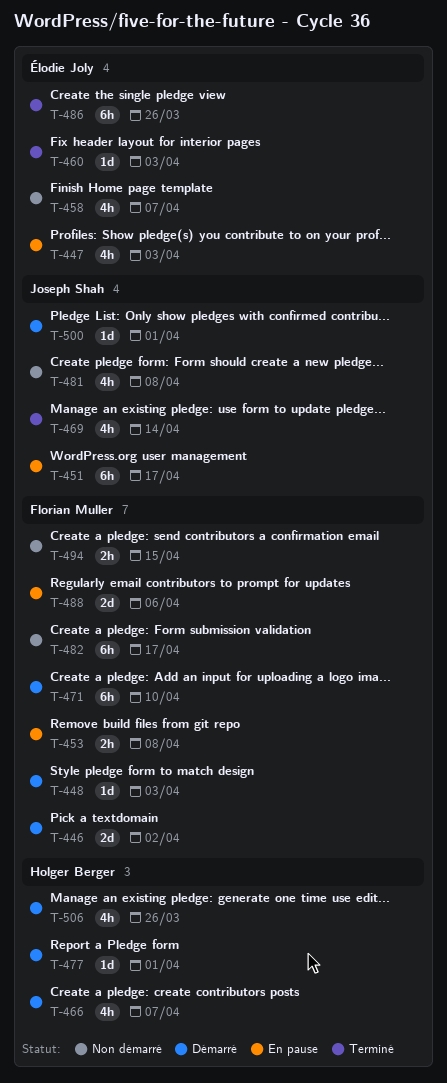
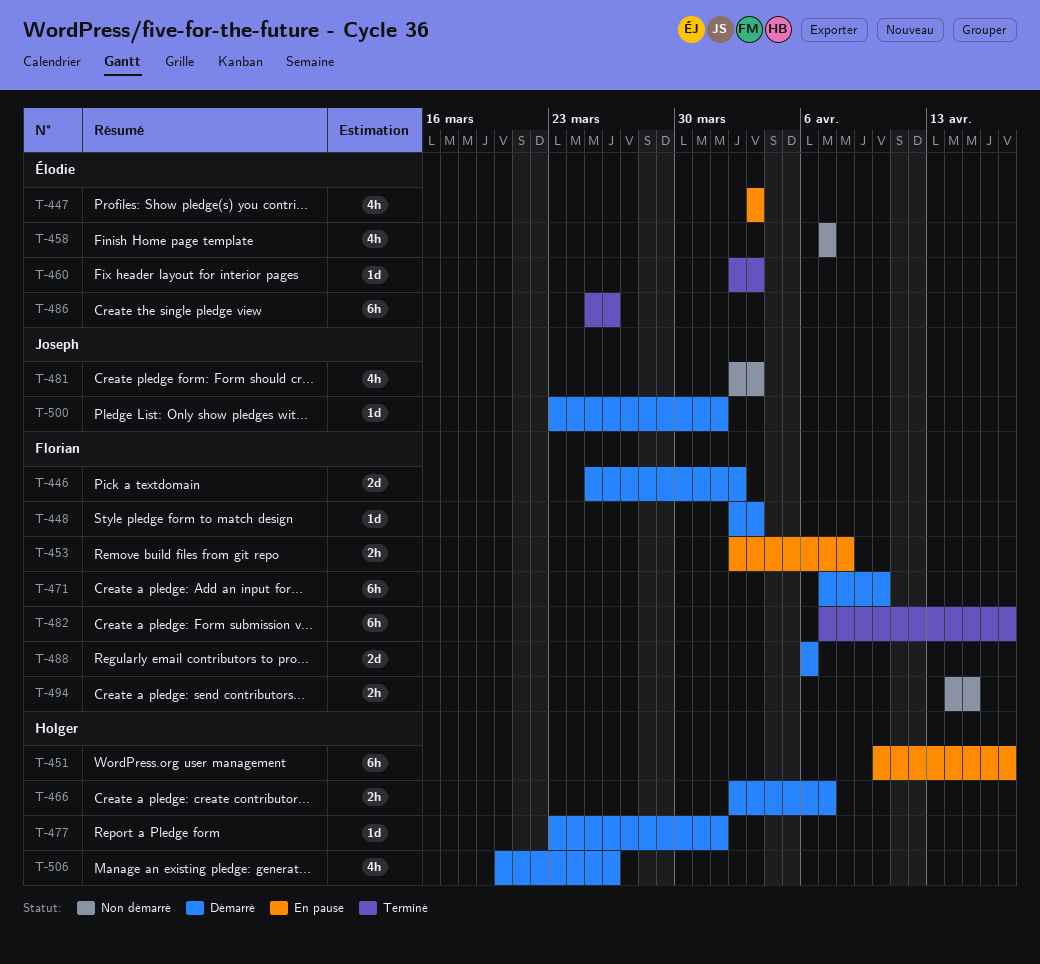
T-451, owner: Joseph Shah -> Holger Berger
T-466, estimate: 4h -> 2h
T-469: present -> none
T-481, due: Apr 8 -> Apr 3
T-482, status: Non démarré -> Terminé
T-488, status: En pause -> Démarré

